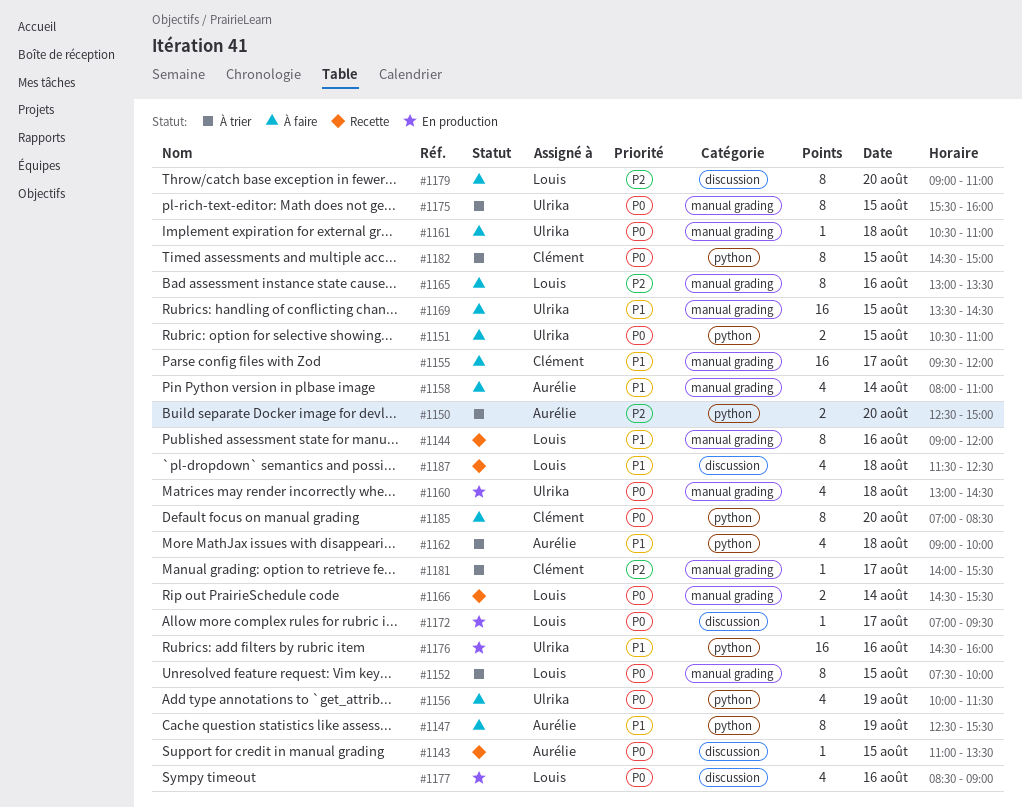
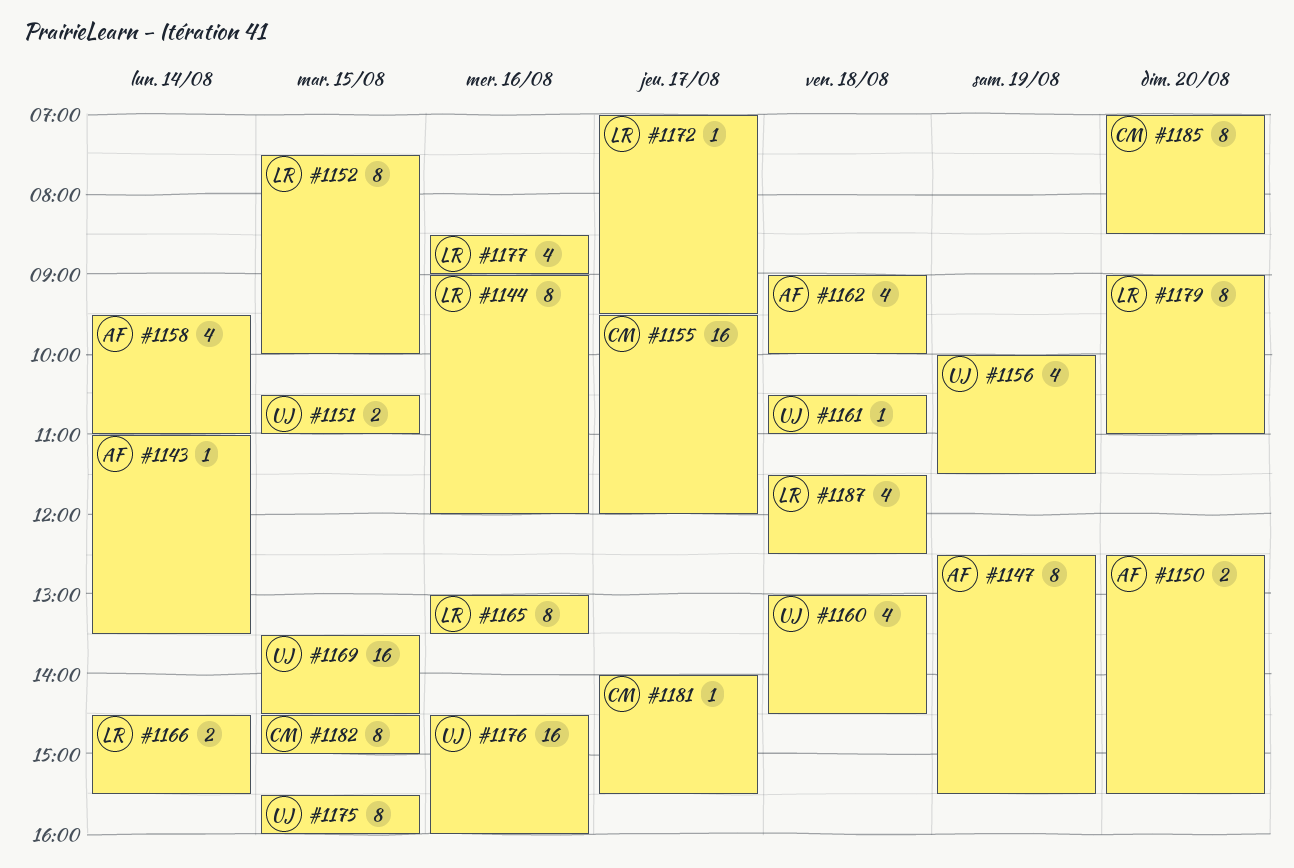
#1143, day: Aug 15 -> Aug 14
#1150, ends: 15:00 -> 15:30
#1158, begins: 08:00 -> 09:30

